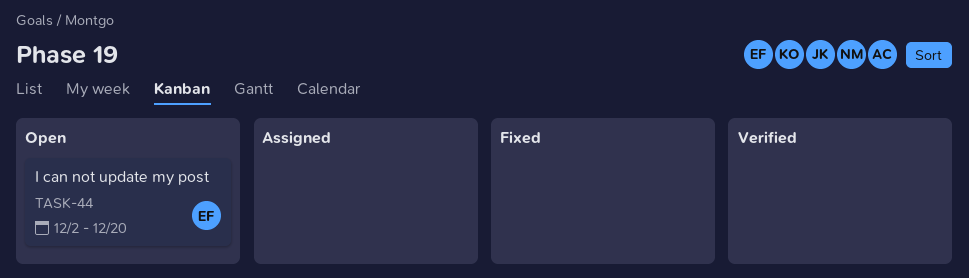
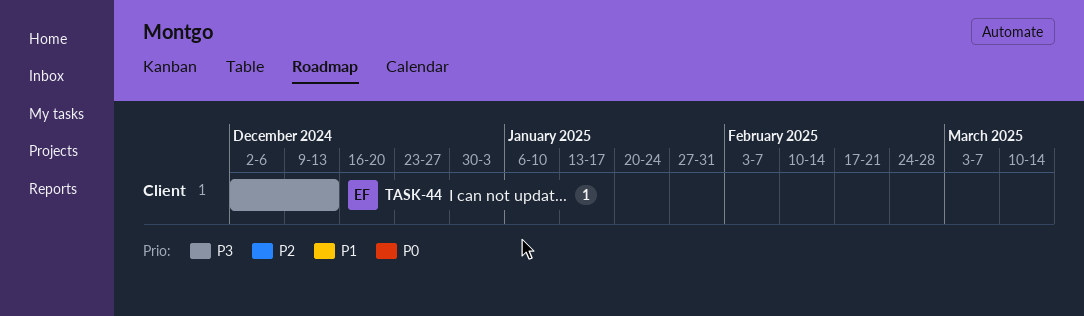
TASK-44, due: Dec 20 -> Dec 13

